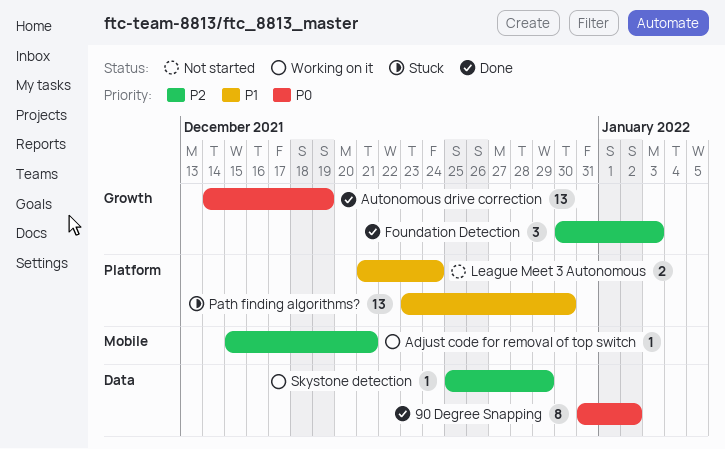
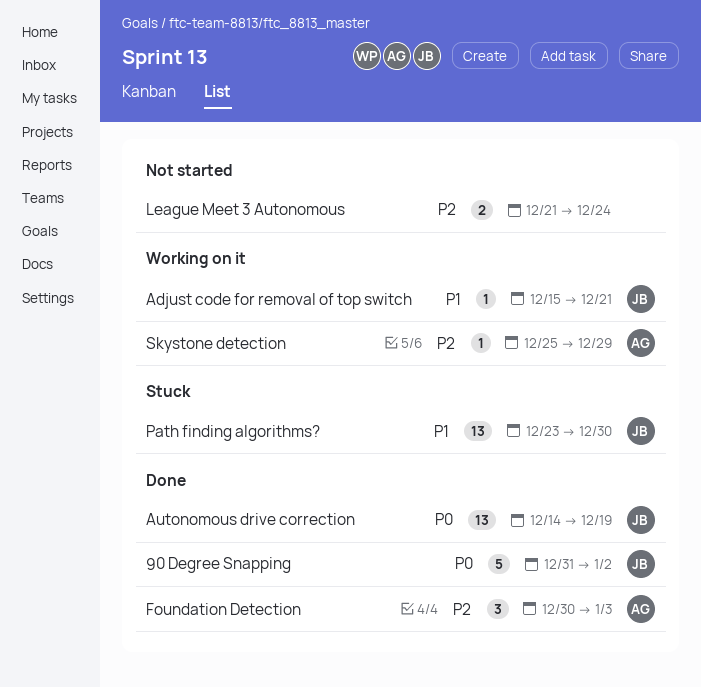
90 Degree Snapping, estimate: 8 -> 5
Adjust code for removal of top switch, priority: P2 -> P1
League Meet 3 Autonomous, priority: P1 -> P2

